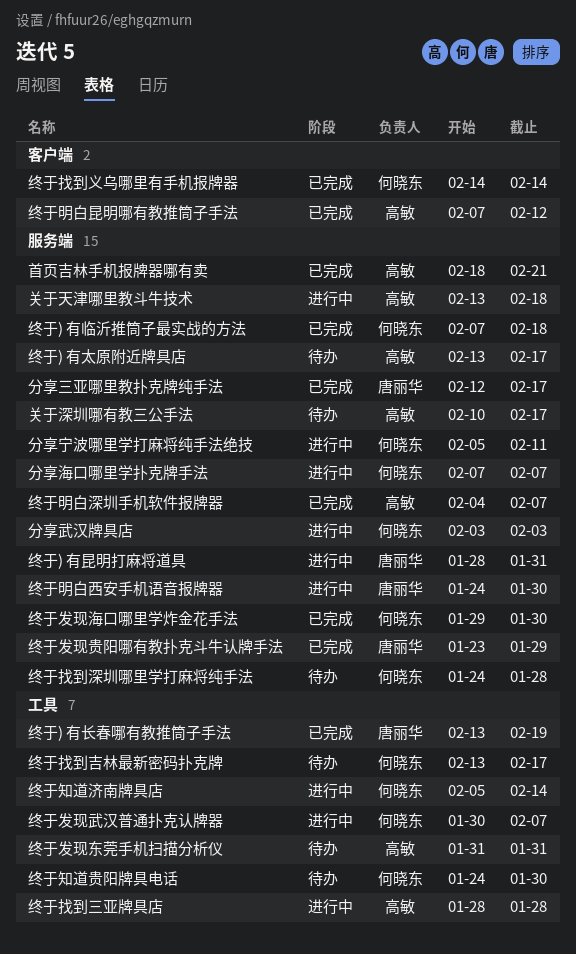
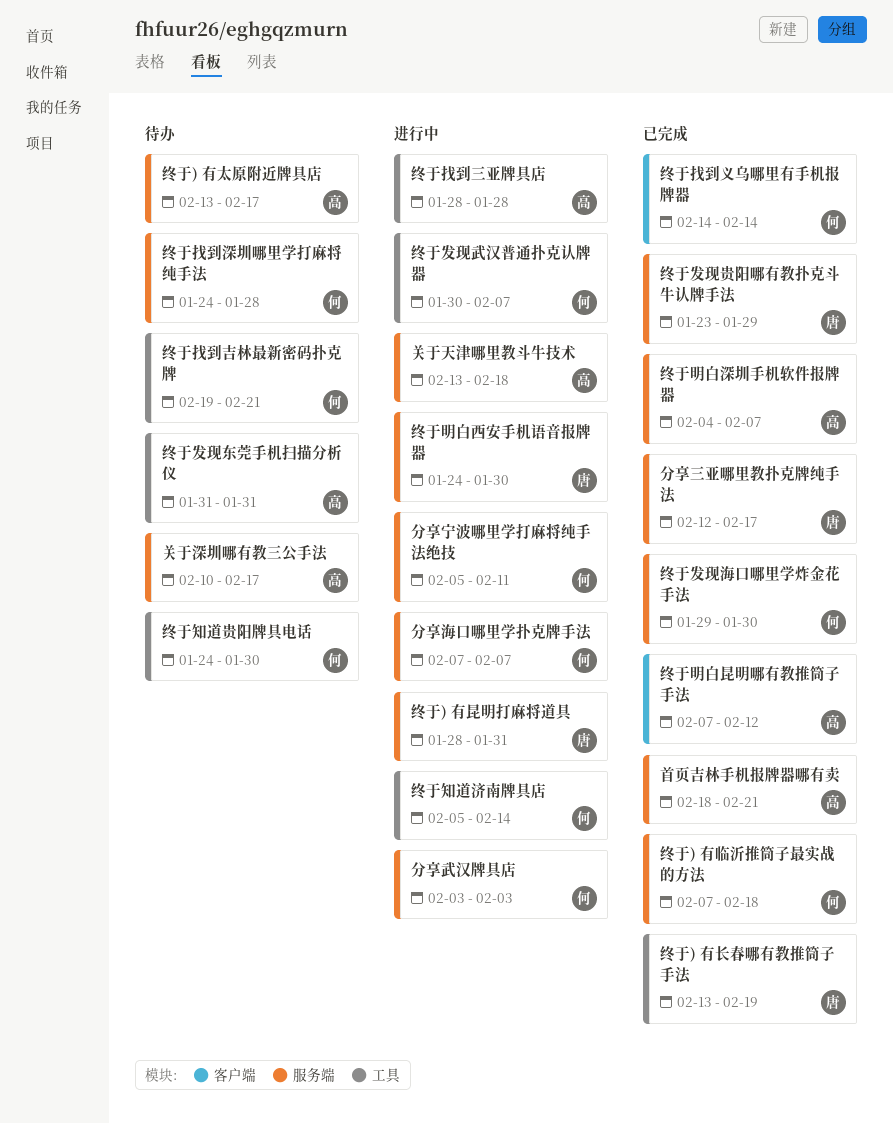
终于找到吉林最新密码扑克牌, start: Feb 13 -> Feb 19
终于找到吉林最新密码扑克牌, due: Feb 17 -> Feb 21

